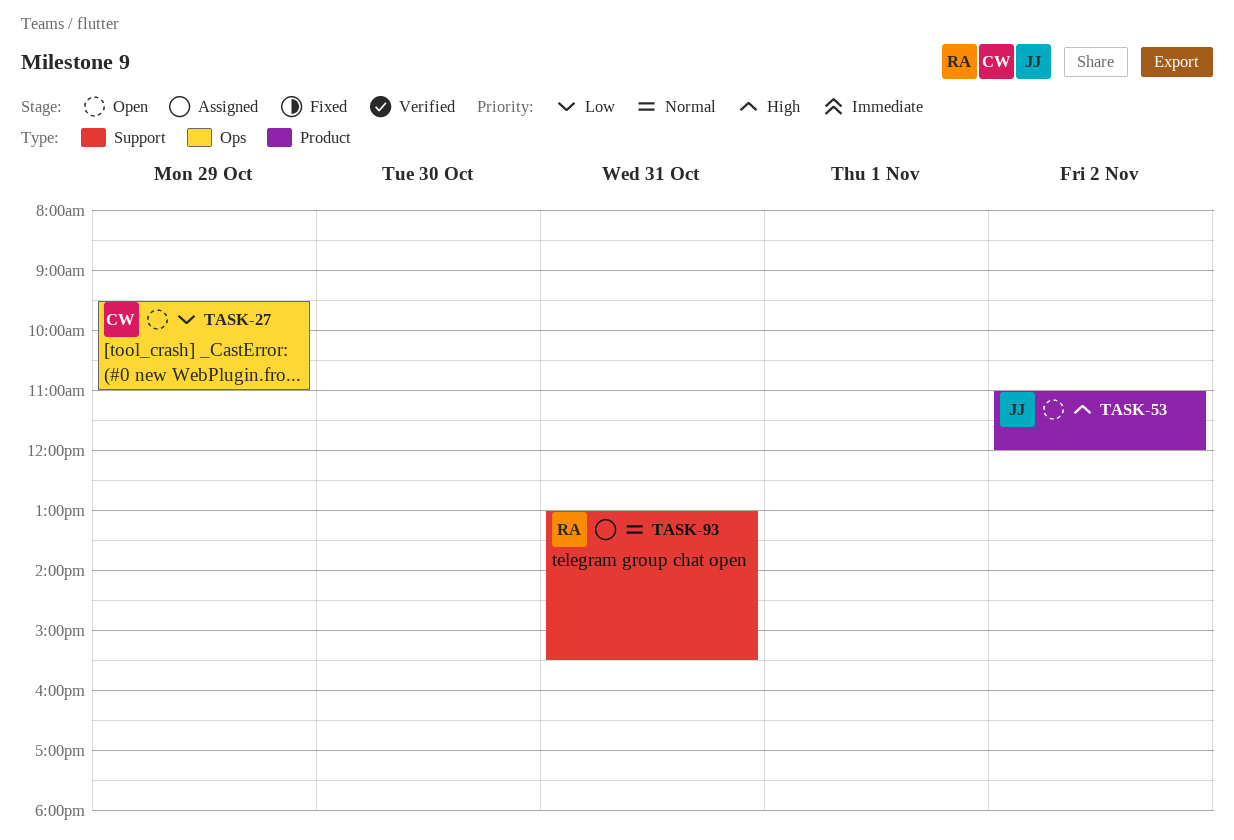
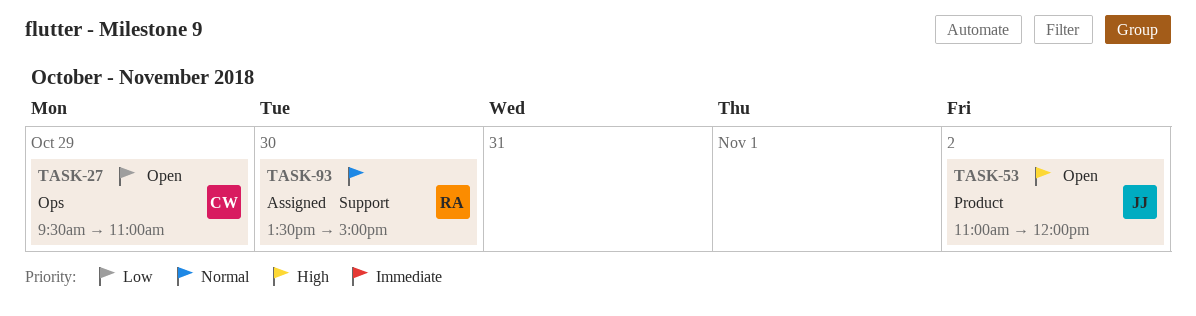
TASK-93, day: Oct 31 -> Oct 30
TASK-93, begins: 13:00 -> 13:30
TASK-93, ends: 15:30 -> 15:00

